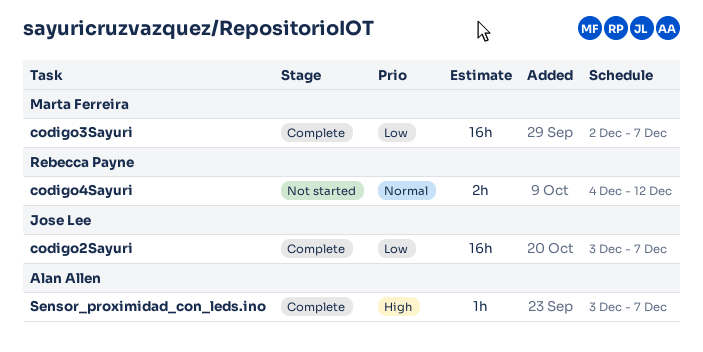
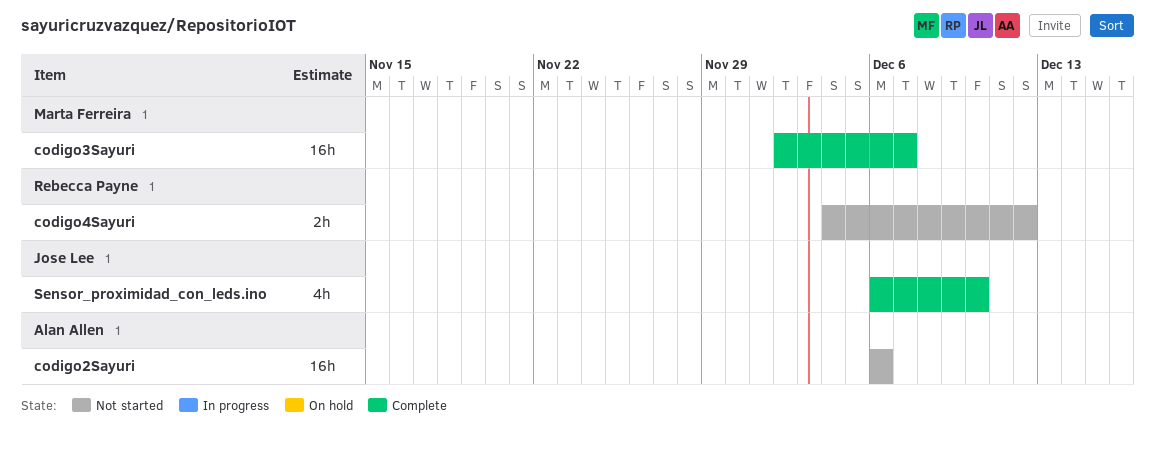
codigo2Sayuri, status: Complete -> Not started
codigo2Sayuri, owner: Jose Lee -> Alan Allen
codigo2Sayuri, start: Dec 3 -> Dec 6
codigo2Sayuri, due: Dec 7 -> Dec 6
Sensor_proximidad_con_leds.ino, owner: Alan Allen -> Jose Lee
Sensor_proximidad_con_leds.ino, estimate: 1h -> 4h
Sensor_proximidad_con_leds.ino, start: Dec 3 -> Dec 6
Sensor_proximidad_con_leds.ino, due: Dec 7 -> Dec 10

